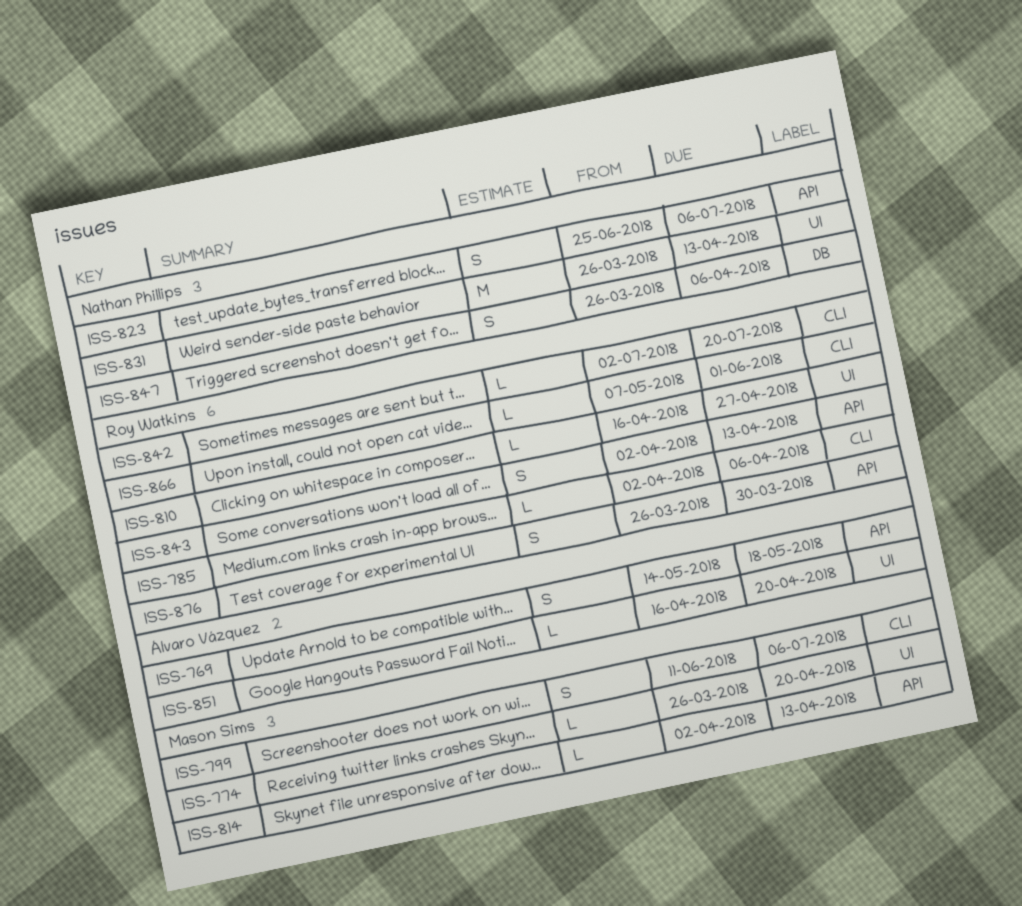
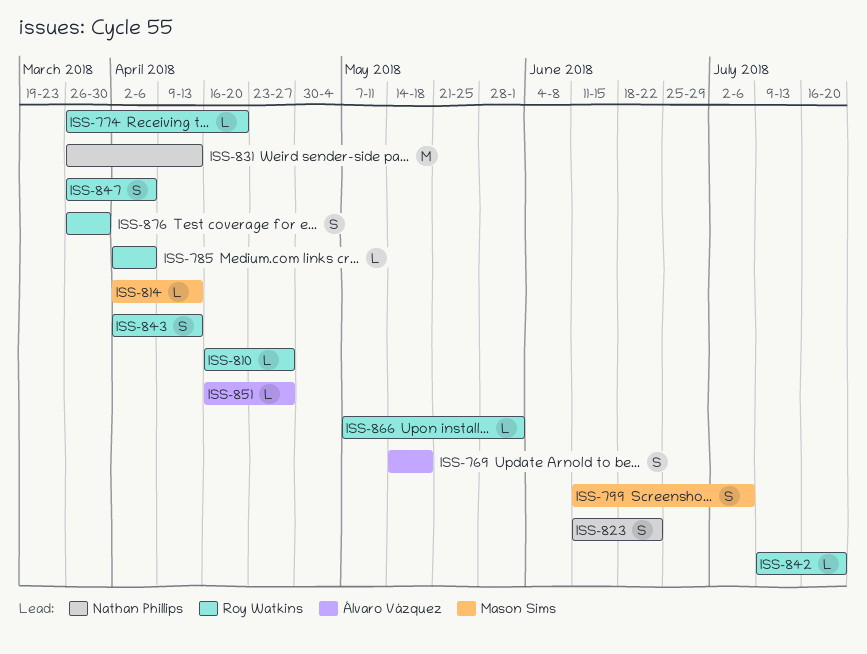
ISS-774, owner: Mason Sims -> Roy Watkins
ISS-823, start: Jun 25 -> Jun 11
ISS-823, due: Jul 6 -> Jun 22
ISS-842, start: Jul 2 -> Jul 9
ISS-847, owner: Nathan Phillips -> Roy Watkins
ISS-851, due: Apr 20 -> Apr 27

